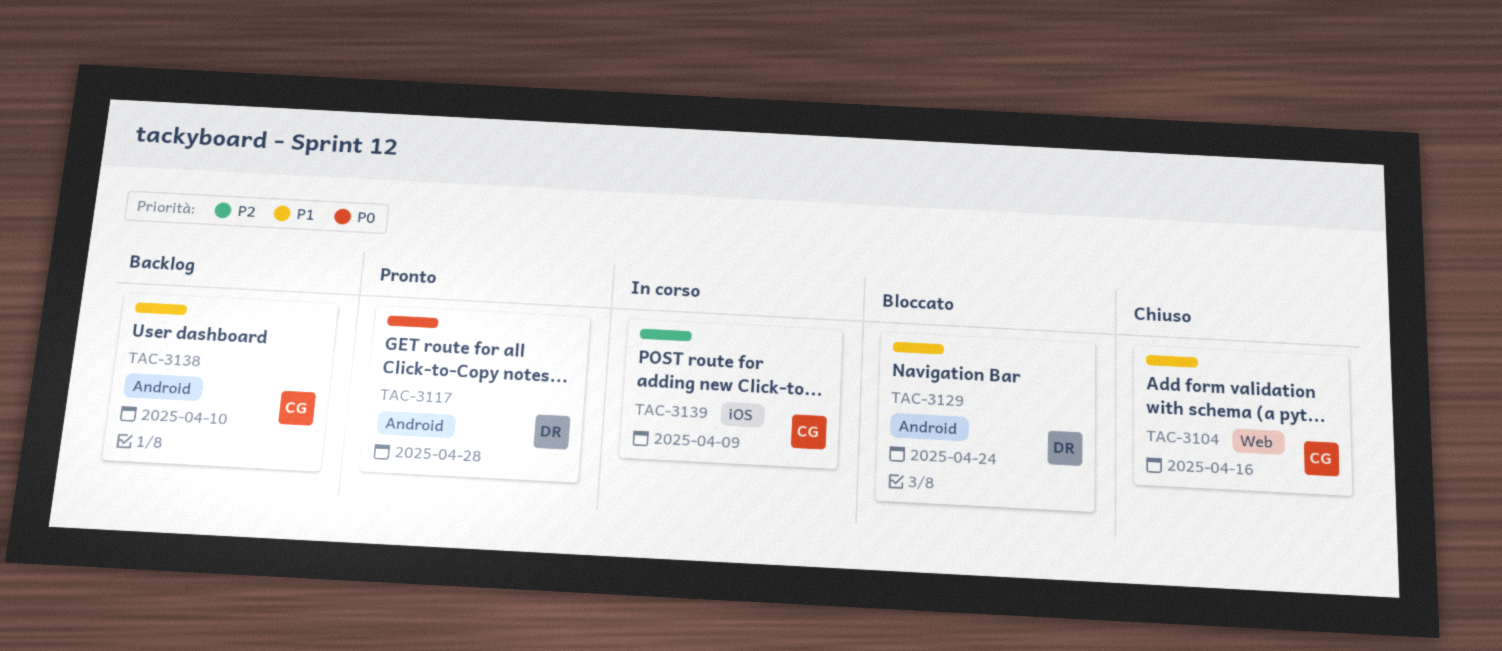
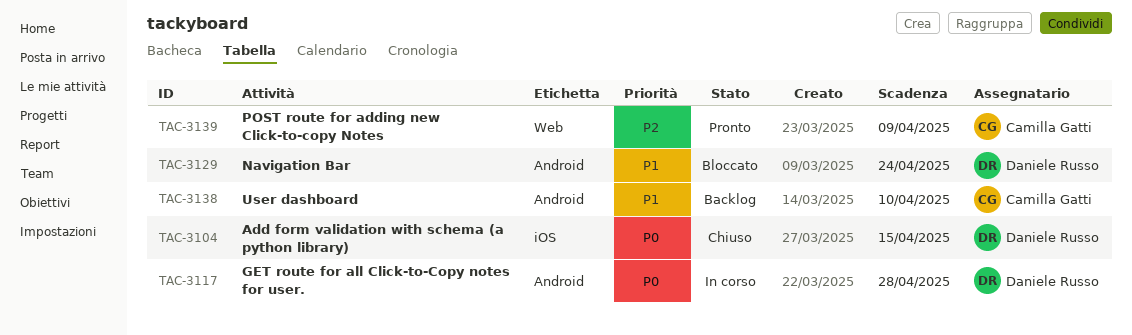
TAC-3104, owner: Camilla Gatti -> Daniele Russo
TAC-3104, priority: P1 -> P0
TAC-3104, label: Web -> iOS
TAC-3104, due: Apr 16 -> Apr 15
TAC-3117, status: Pronto -> In corso
TAC-3139, status: In corso -> Pronto
TAC-3139, label: iOS -> Web

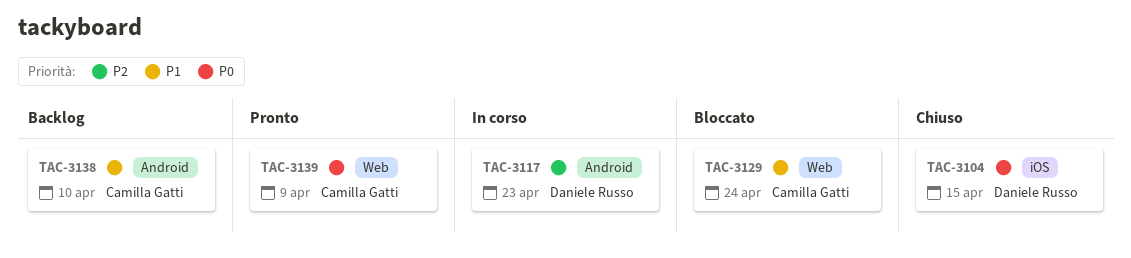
TAC-3117, priority: P0 -> P2
TAC-3117, due: Apr 28 -> Apr 23
TAC-3129, owner: Daniele Russo -> Camilla Gatti
TAC-3129, label: Android -> Web
TAC-3139, priority: P2 -> P0

